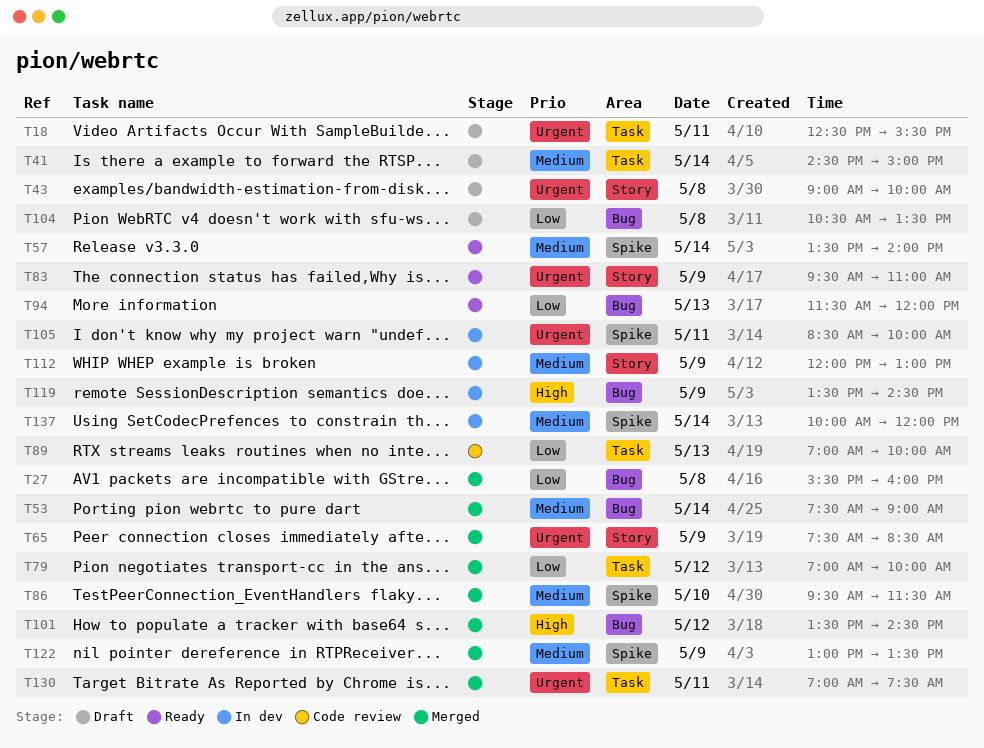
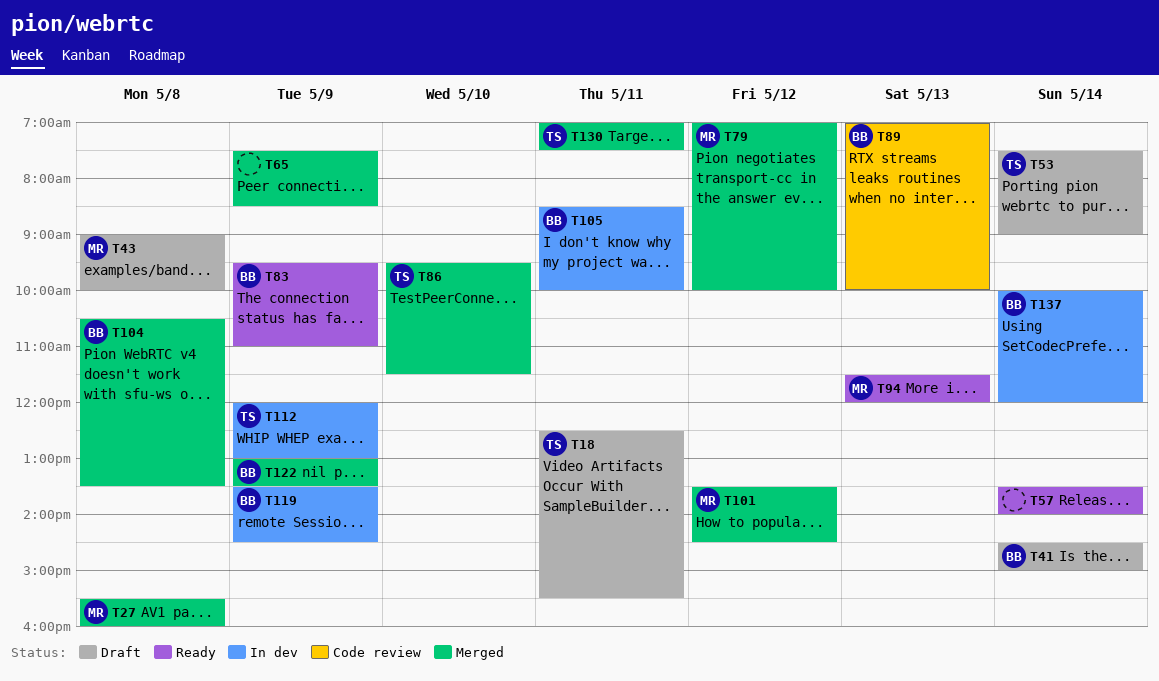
T53, status: Merged -> Draft
T104, status: Draft -> Merged

